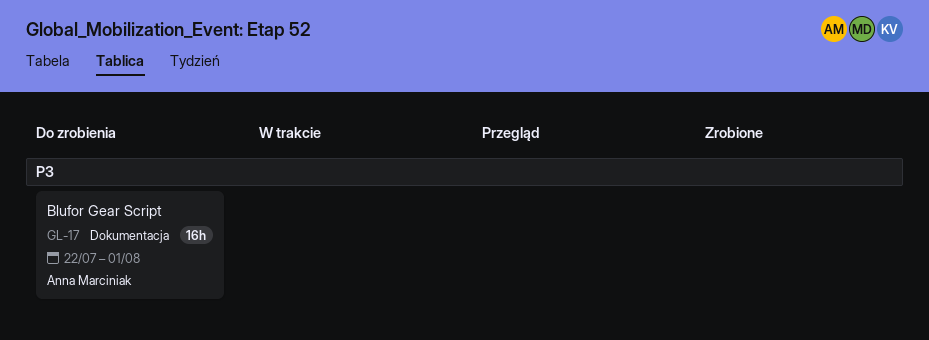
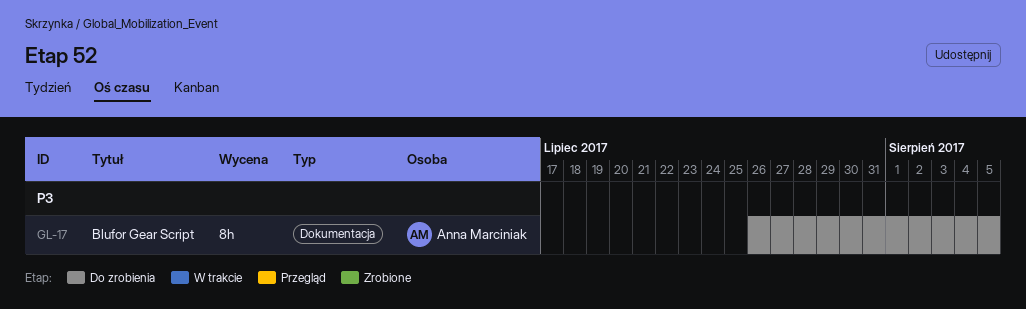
GL-17, estimate: 16h -> 8h
GL-17, start: Jul 22 -> Jul 26
GL-17, due: Aug 1 -> Aug 5

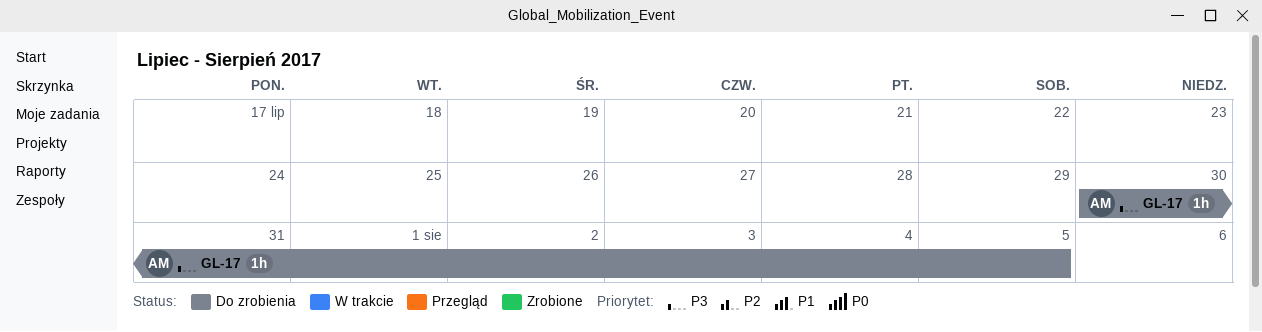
GL-17, estimate: 8h -> 1h
GL-17, start: Jul 26 -> Jul 30

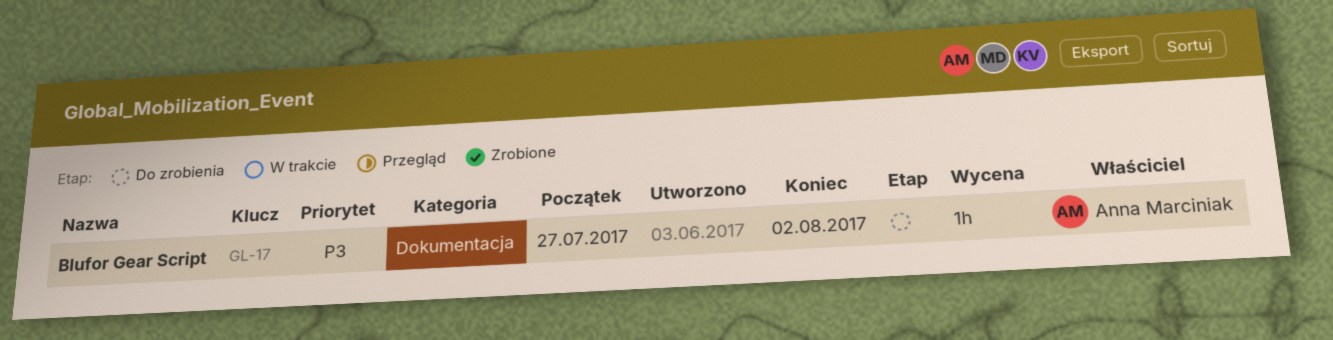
GL-17, start: Jul 30 -> Jul 27
GL-17, due: Aug 5 -> Aug 2

